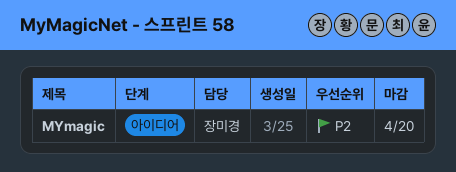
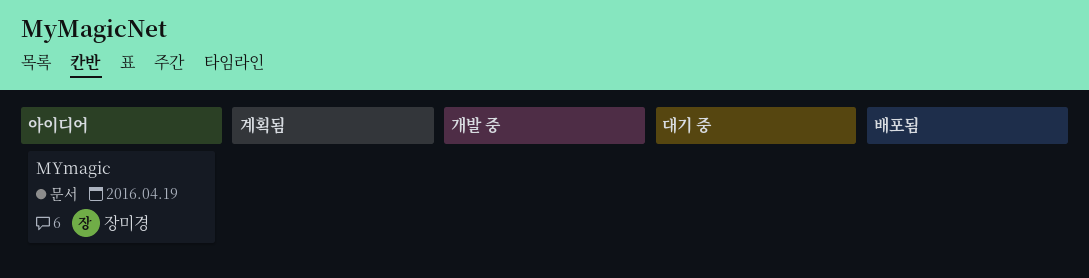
MYmagic, due: Apr 20 -> Apr 19

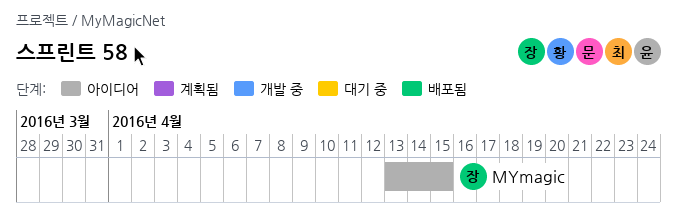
MYmagic, due: Apr 19 -> Apr 15

